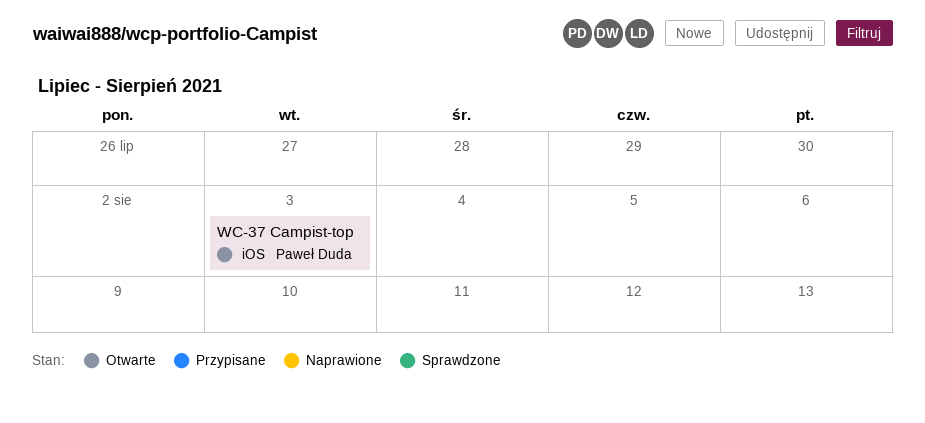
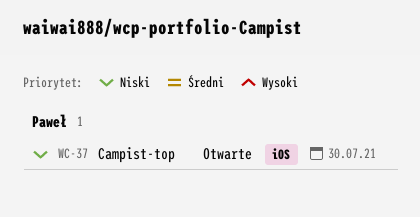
WC-37, due: Aug 3 -> Jul 30

